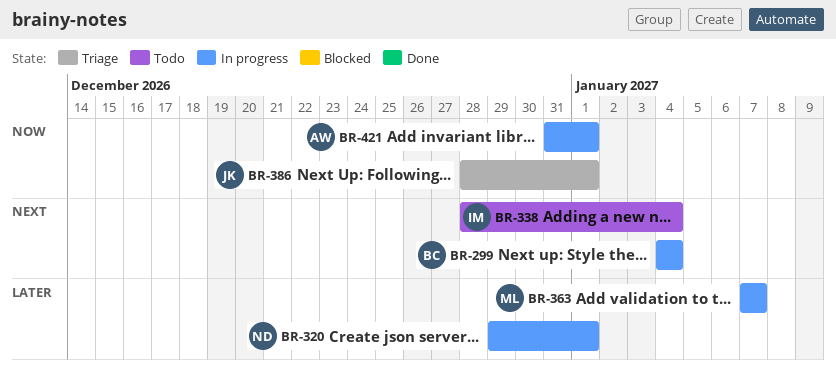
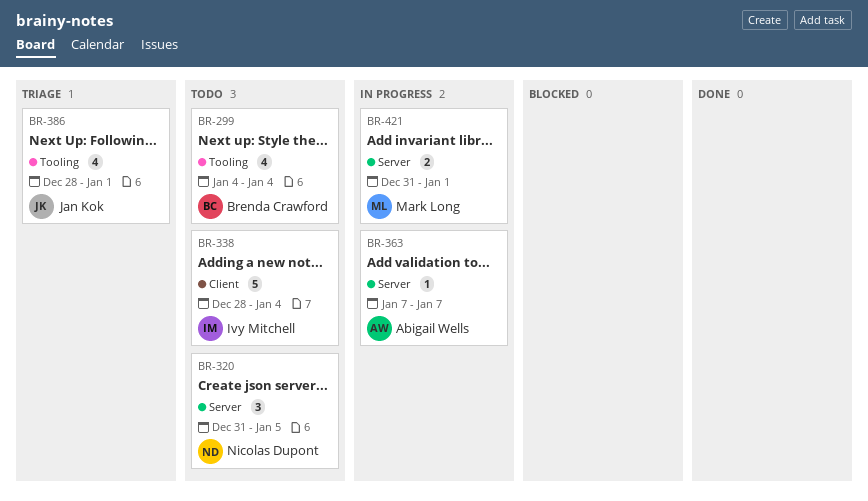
BR-299, status: In progress -> Todo
BR-320, status: In progress -> Todo
BR-320, start: Dec 29 -> Dec 31
BR-320, due: Jan 1 -> Jan 5
BR-363, owner: Mark Long -> Abigail Wells
BR-421, owner: Abigail Wells -> Mark Long

